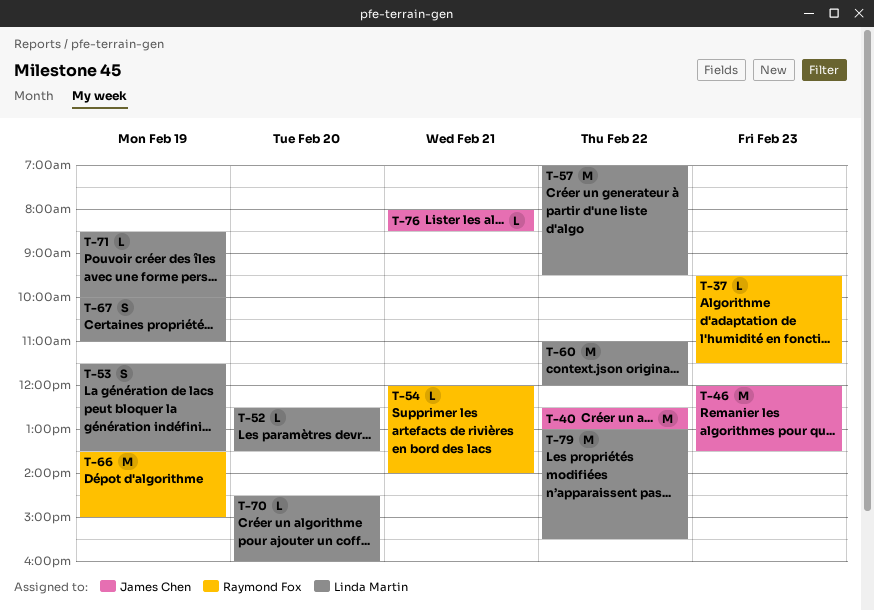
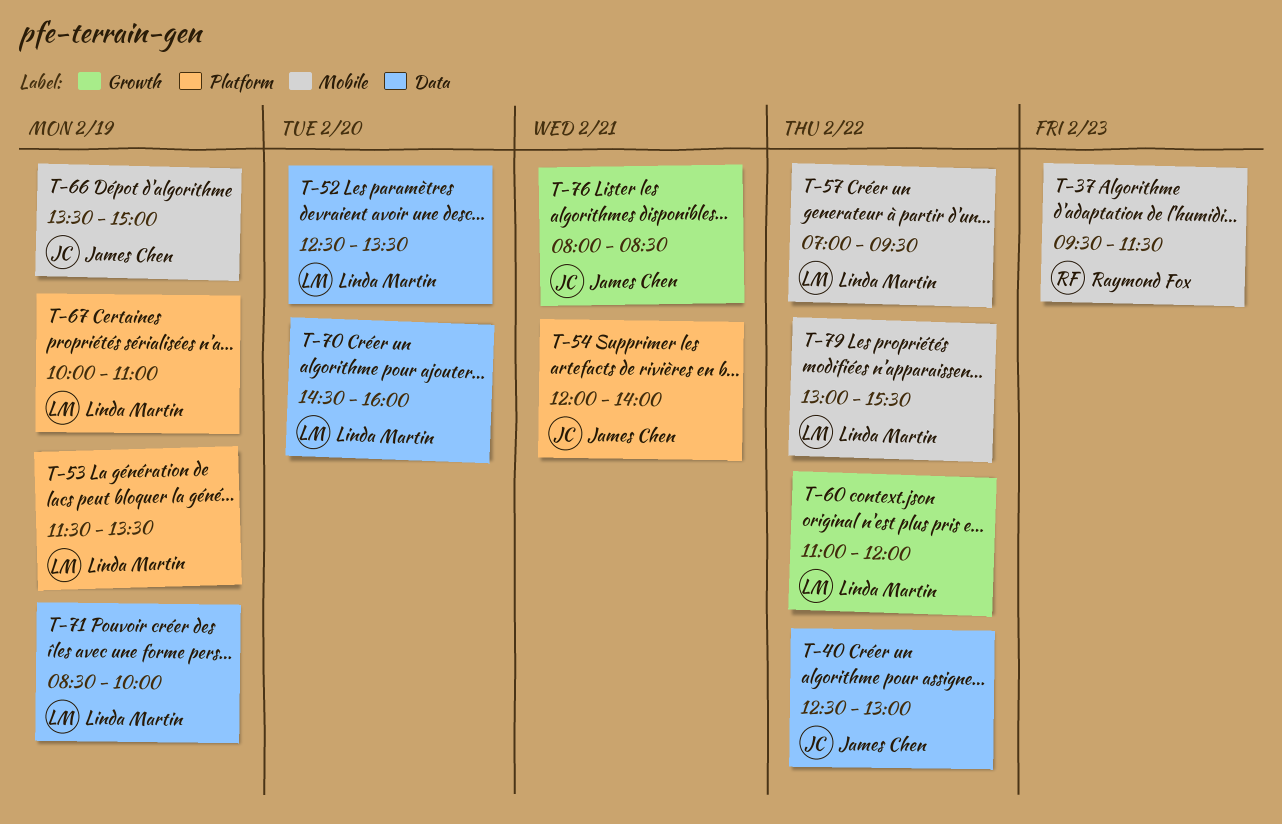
T-46: present -> none
T-54, owner: Raymond Fox -> James Chen
T-66, owner: Raymond Fox -> James Chen

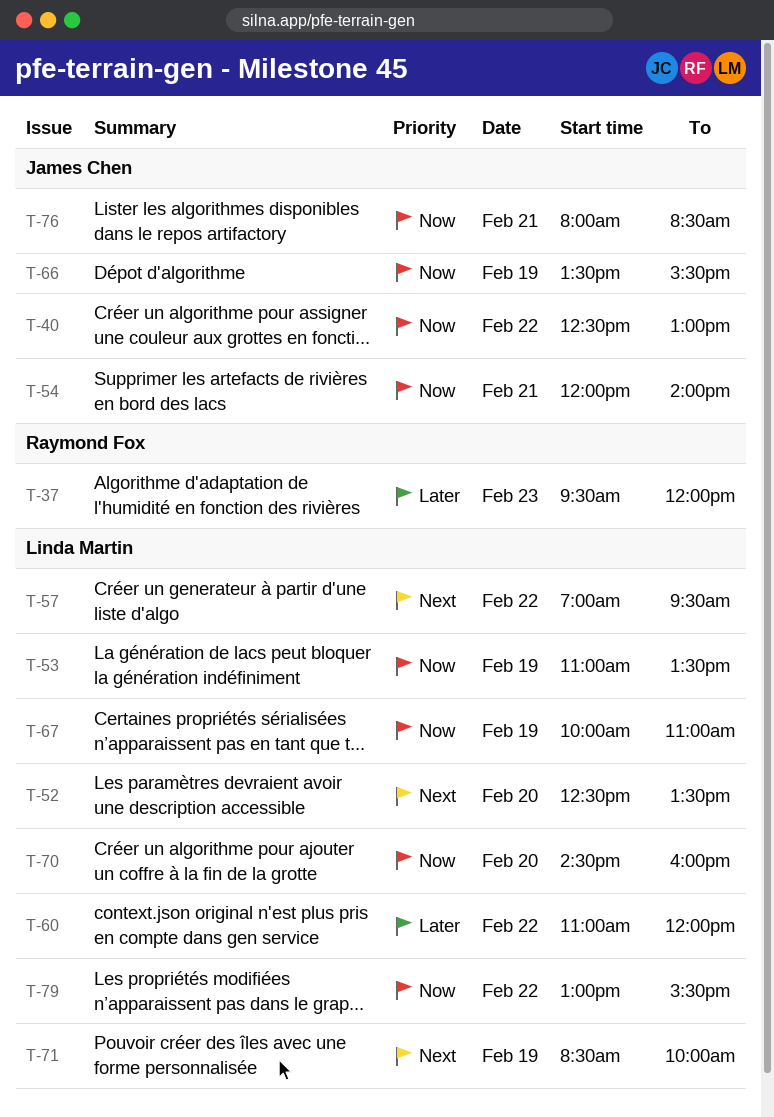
T-37, ends: 11:30 -> 12:00
T-53, begins: 11:30 -> 11:00
T-66, ends: 15:00 -> 15:30

